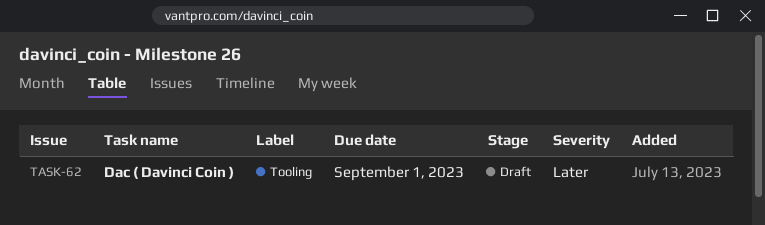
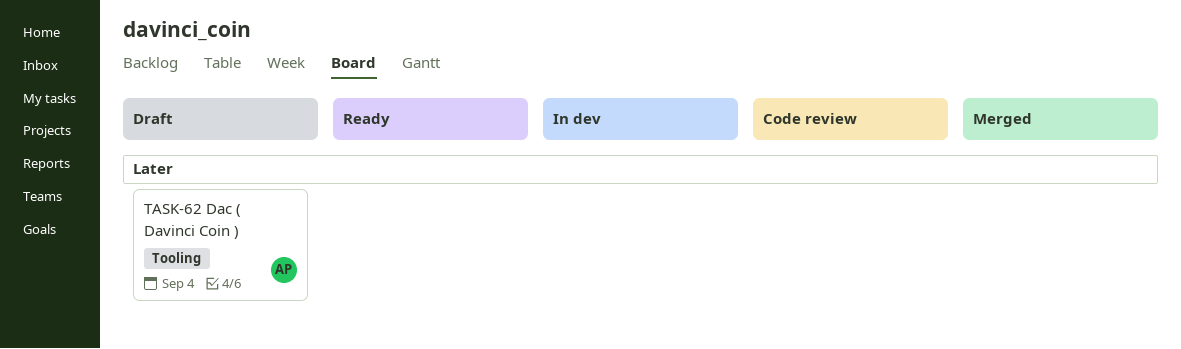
TASK-62, due: Sep 1 -> Sep 4

